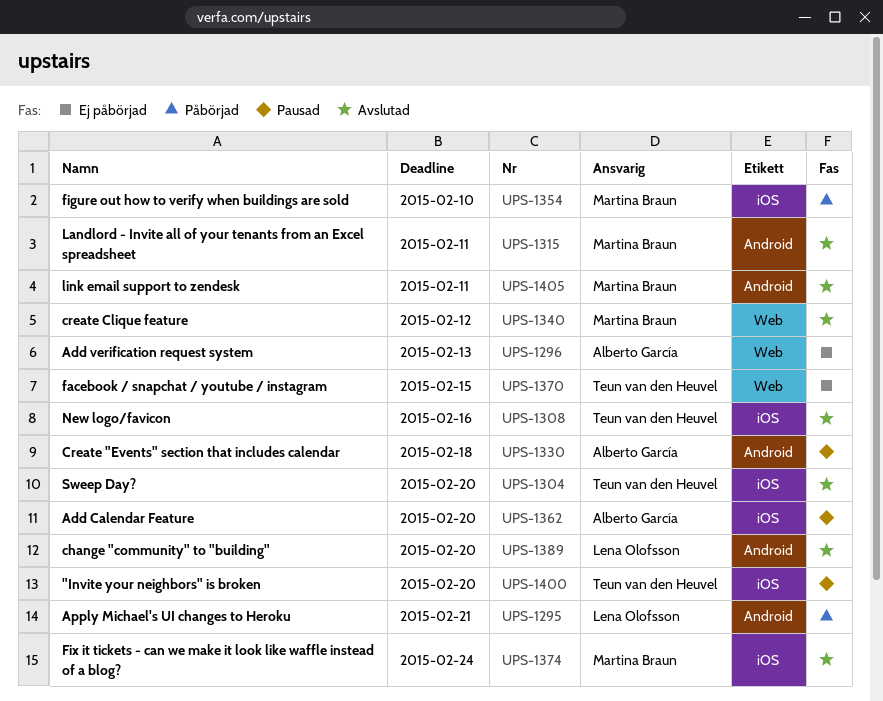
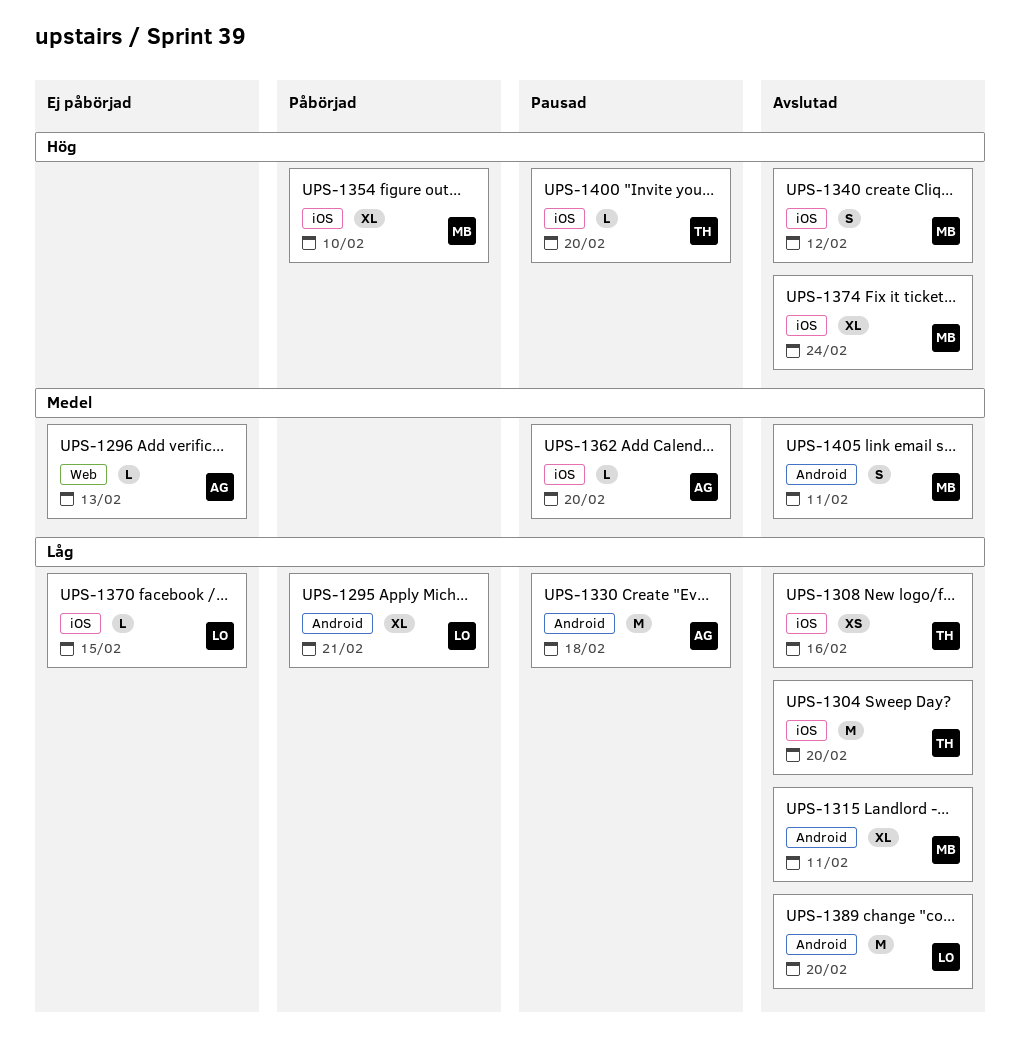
UPS-1340, label: Web -> iOS
UPS-1370, owner: Teun van den Heuvel -> Lena Olofsson
UPS-1370, label: Web -> iOS

